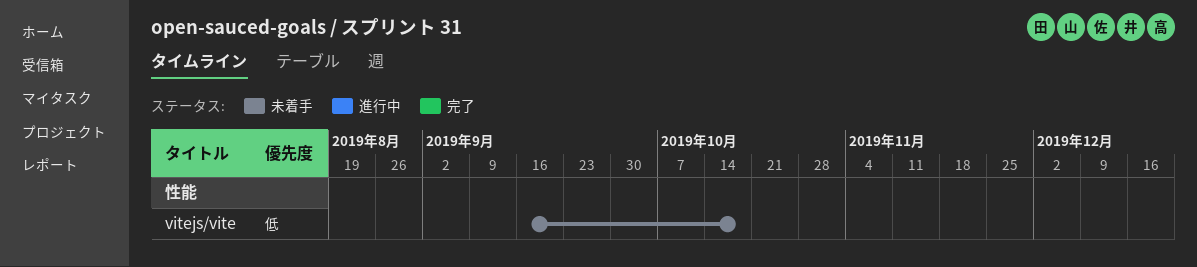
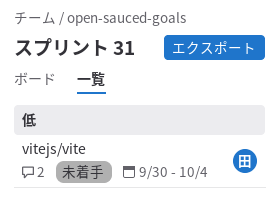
vitejs/vite, start: Sep 16 -> Sep 30
vitejs/vite, due: Oct 18 -> Oct 4

